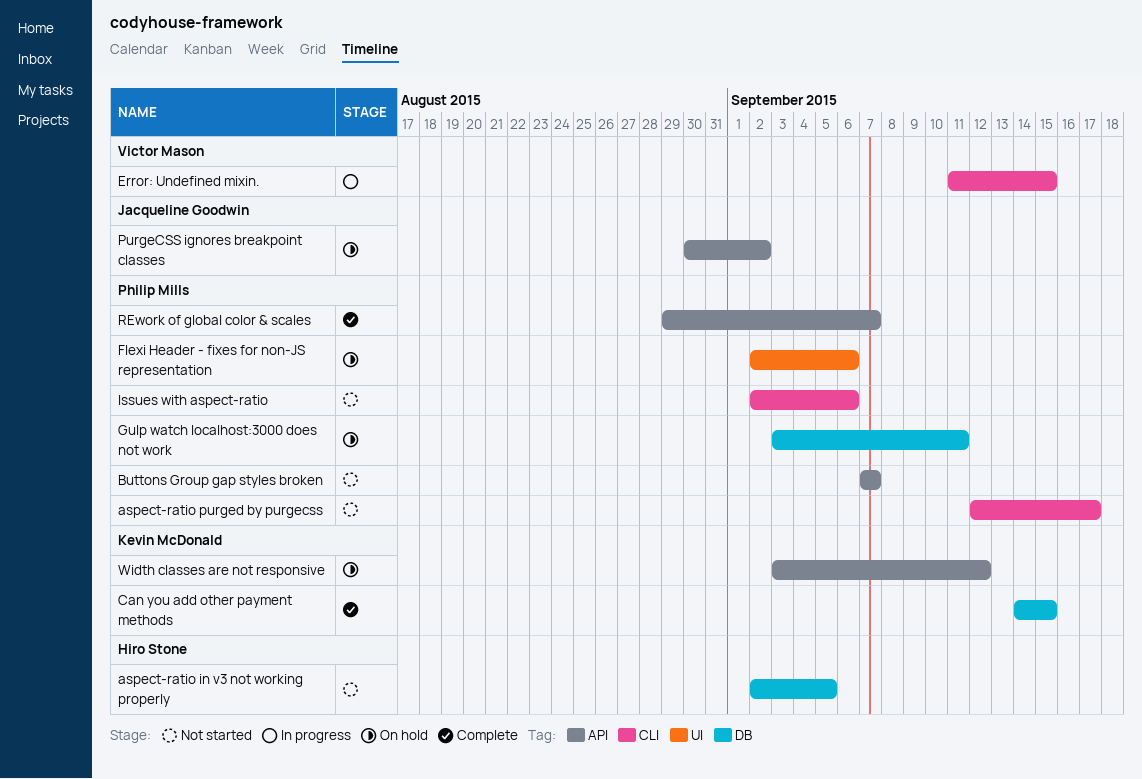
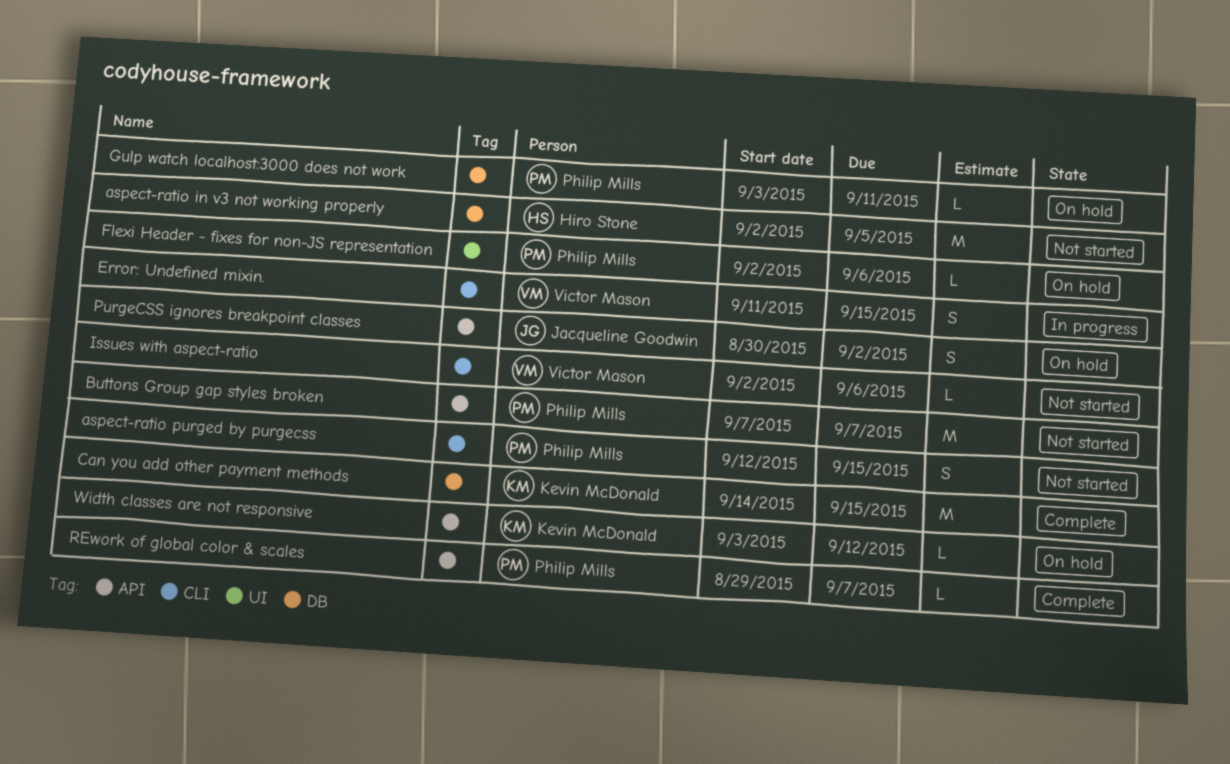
aspect-ratio purged by purgecss, due: Sep 17 -> Sep 15
Issues with aspect-ratio, owner: Philip Mills -> Victor Mason

